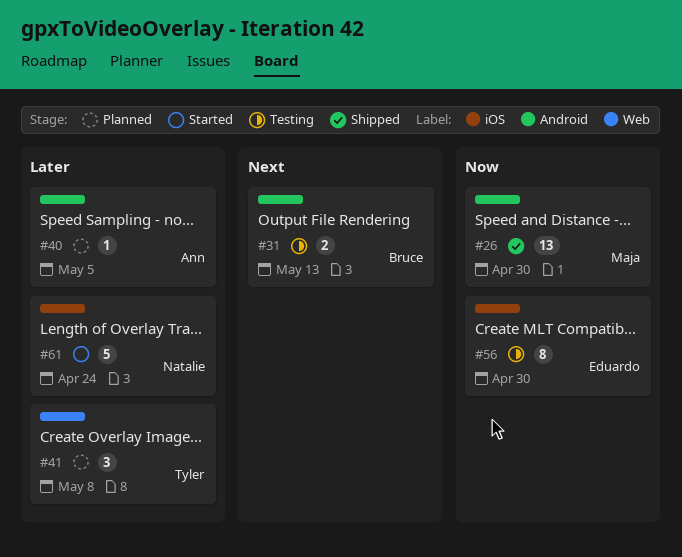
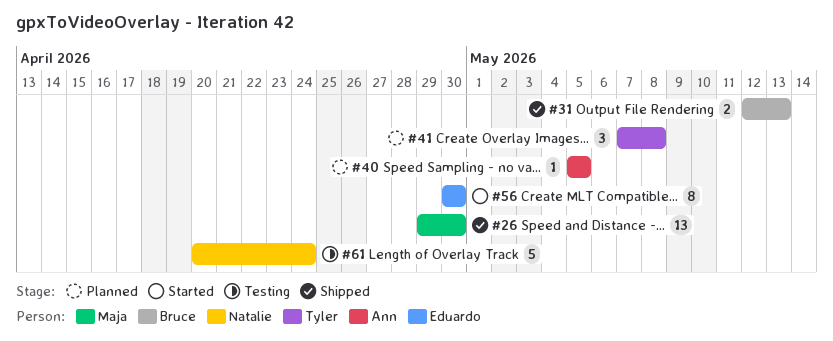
#31, status: Testing -> Shipped
#56, status: Testing -> Started
#61, status: Started -> Testing

